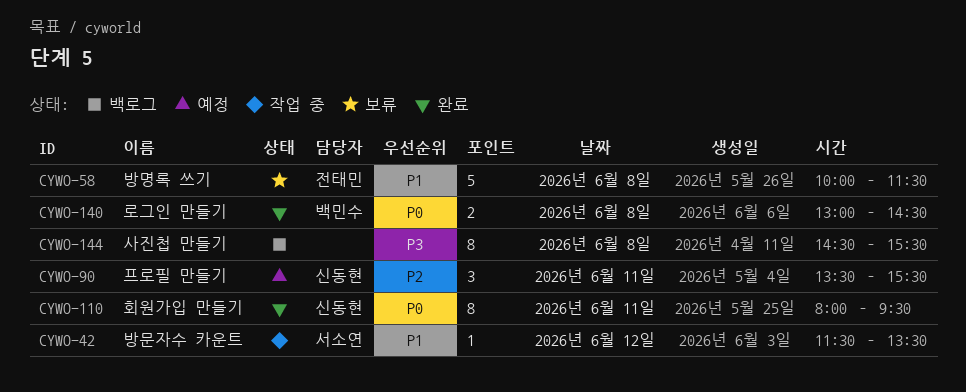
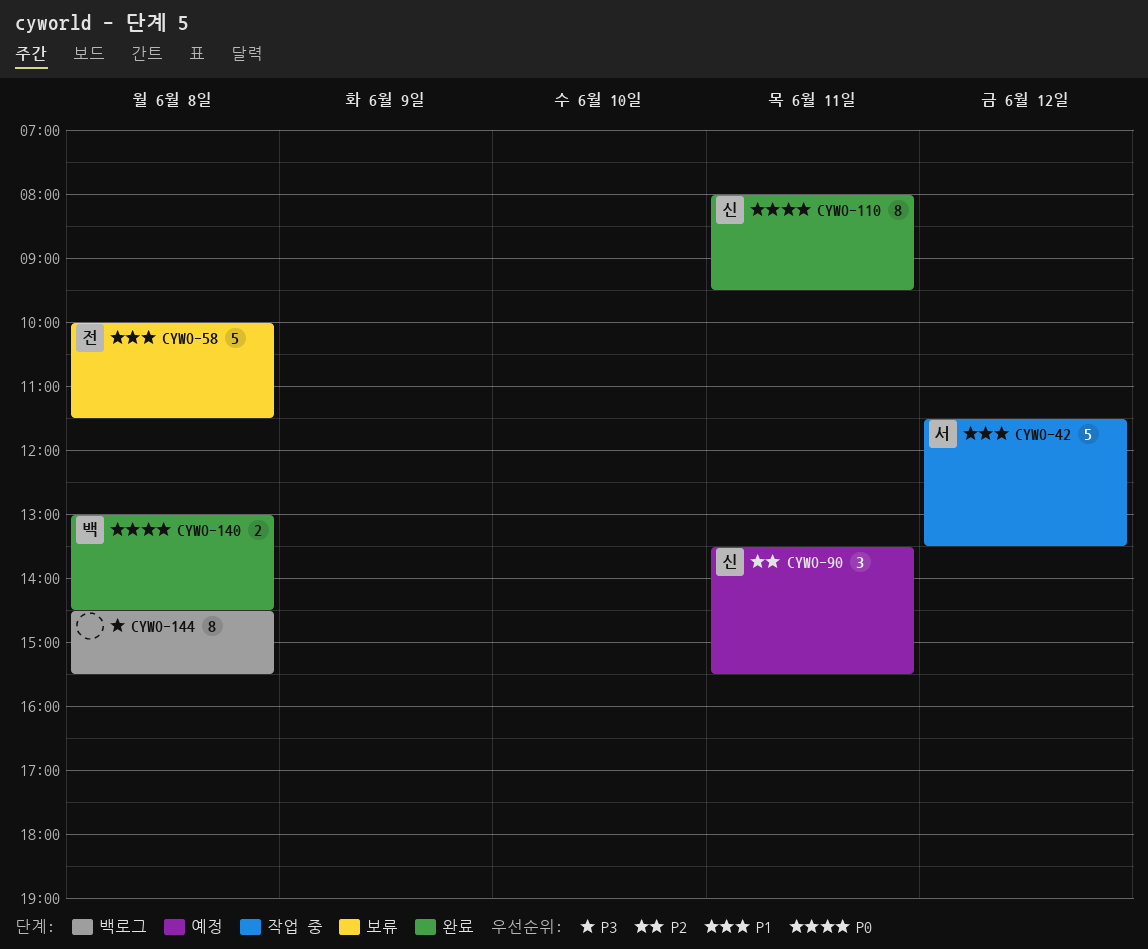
CYWO-42, estimate: 1 -> 5

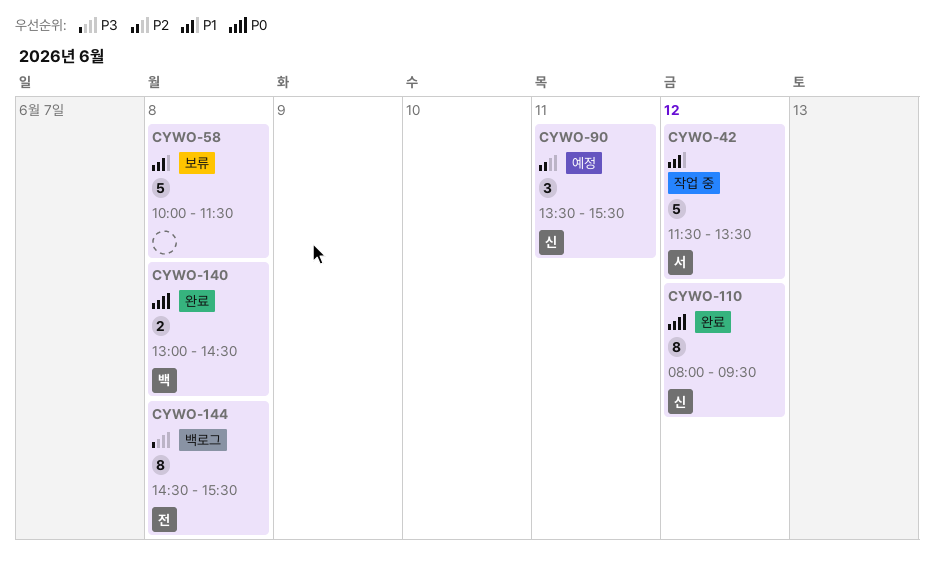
CYWO-58, owner: 전 -> none
CYWO-110, day: Jun 11 -> Jun 12
CYWO-144, owner: none -> 전

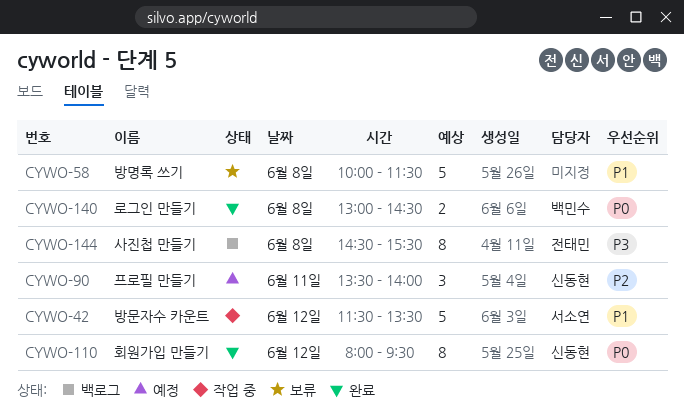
CYWO-90, ends: 15:30 -> 14:00

